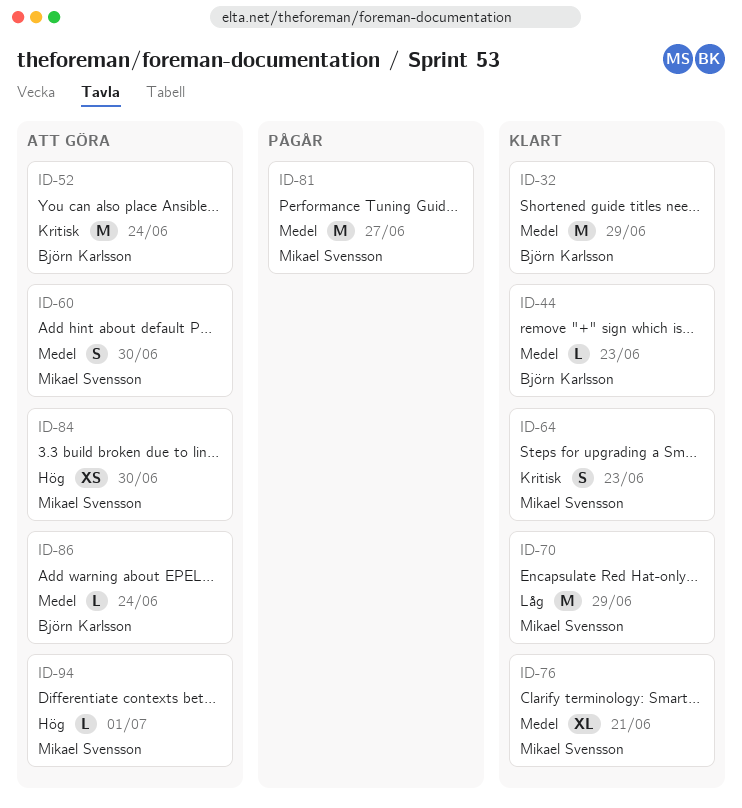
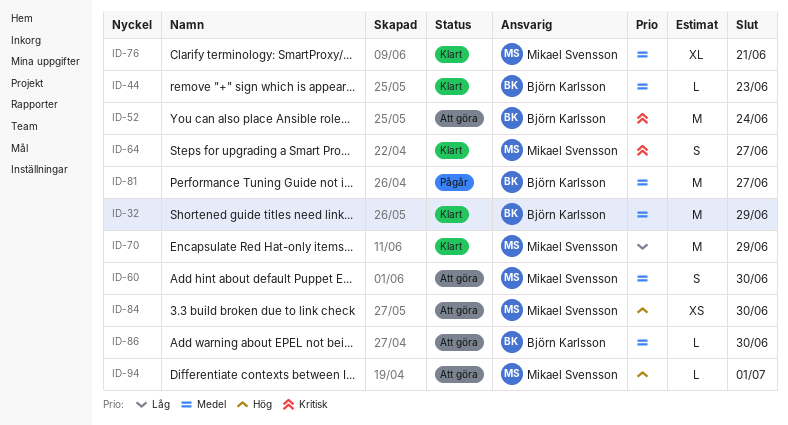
ID-64, due: Jun 23 -> Jun 27
ID-81, owner: Mikael Svensson -> Björn Karlsson
ID-86, due: Jun 24 -> Jun 30

